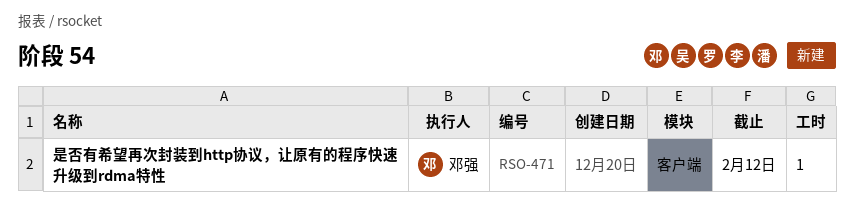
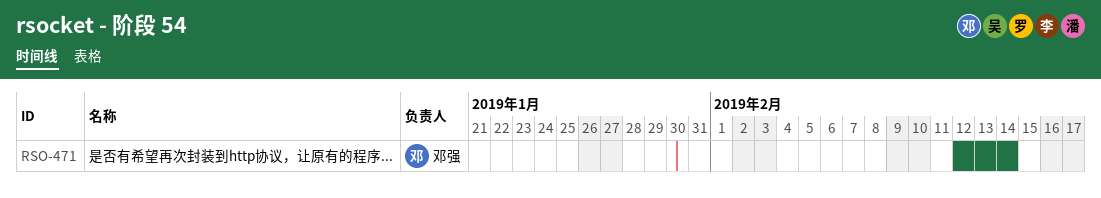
RSO-471, due: Feb 12 -> Feb 14

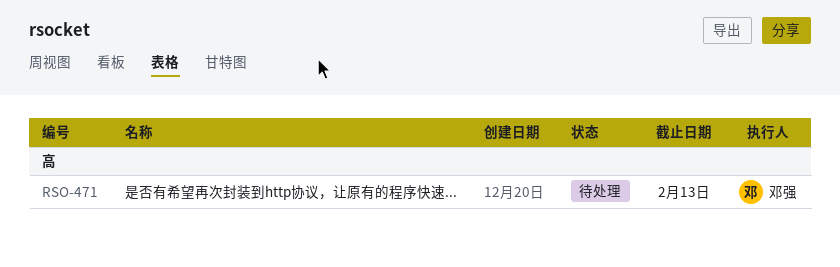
RSO-471, due: Feb 14 -> Feb 13

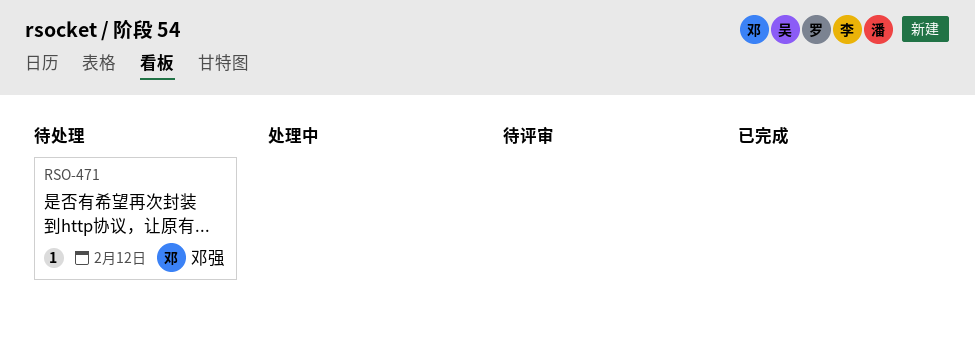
RSO-471, due: Feb 13 -> Feb 12

